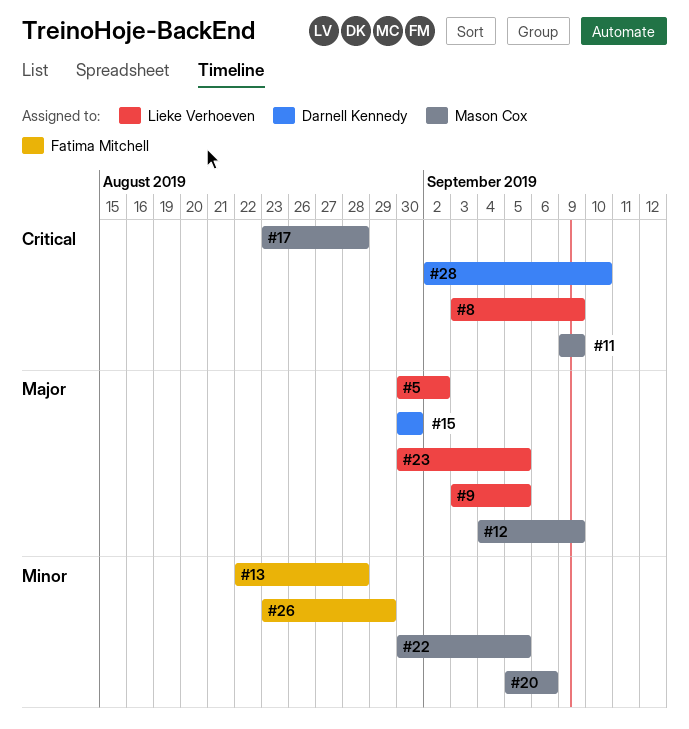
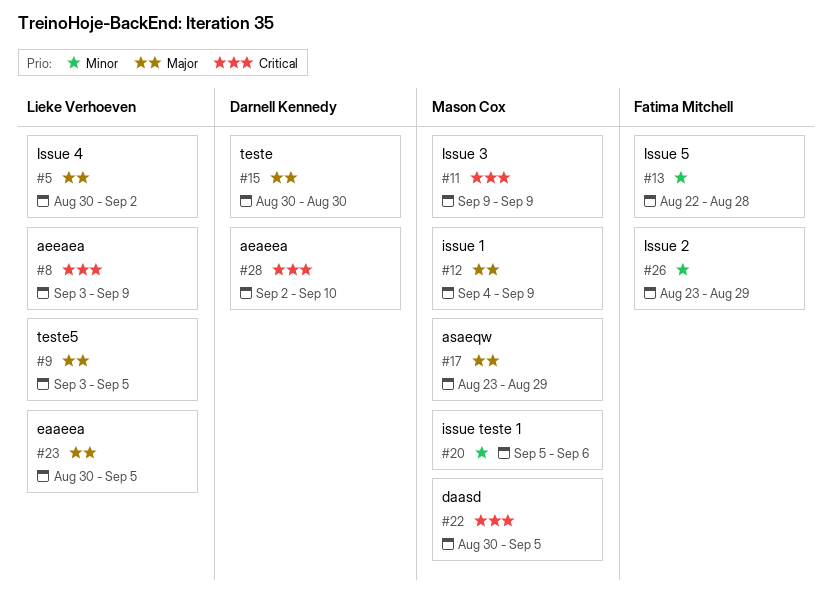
#17, priority: Critical -> Major
#17, due: Aug 28 -> Aug 29
#22, priority: Minor -> Critical

